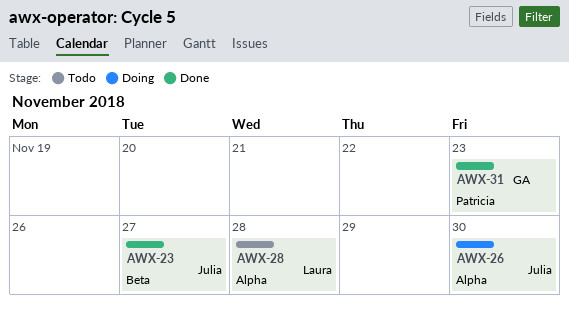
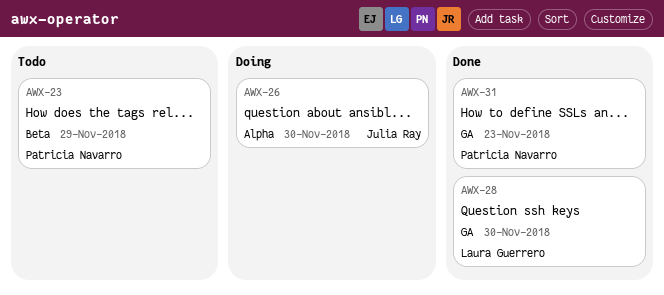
AWX-23, status: Done -> Todo
AWX-23, owner: Julia Ray -> Patricia Navarro
AWX-23, due: Nov 27 -> Nov 29
AWX-28, status: Todo -> Done
AWX-28, label: Alpha -> GA
AWX-28, due: Nov 28 -> Nov 30

